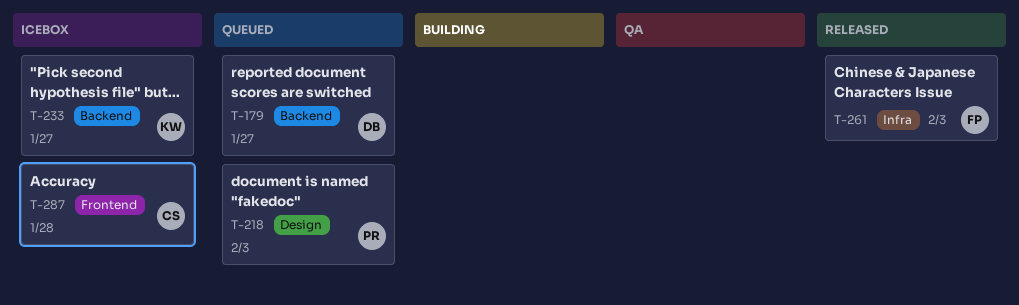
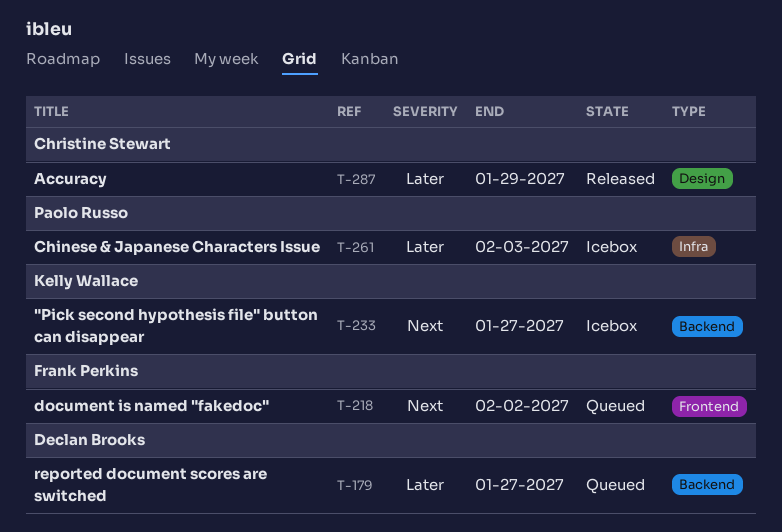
T-218, owner: Paolo Russo -> Frank Perkins
T-218, label: Design -> Frontend
T-218, due: Feb 3 -> Feb 2
T-261, status: Released -> Icebox
T-261, owner: Frank Perkins -> Paolo Russo
T-287, status: Icebox -> Released
T-287, label: Frontend -> Design
T-287, due: Jan 28 -> Jan 29

